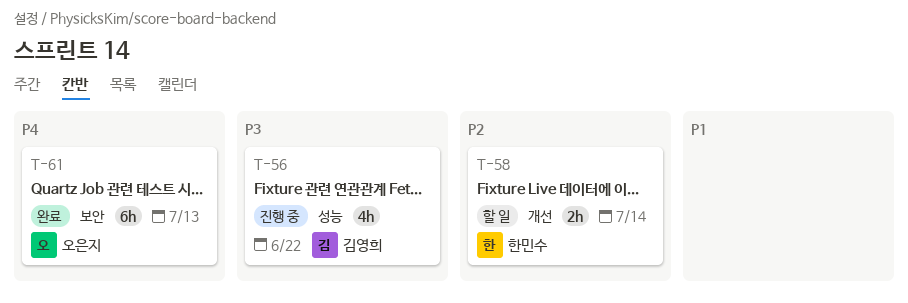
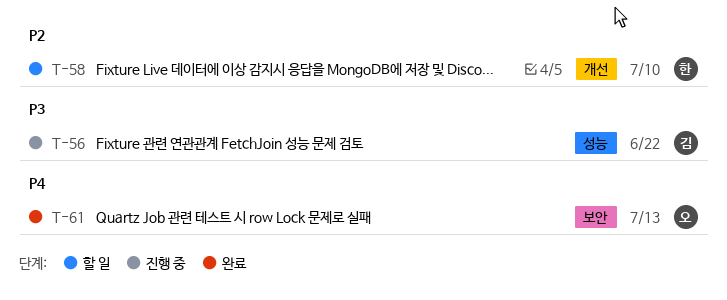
T-58, due: Jul 14 -> Jul 10

